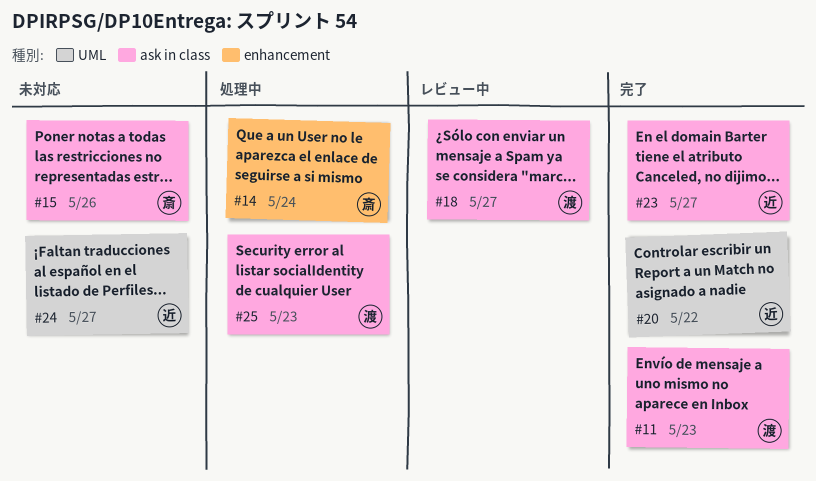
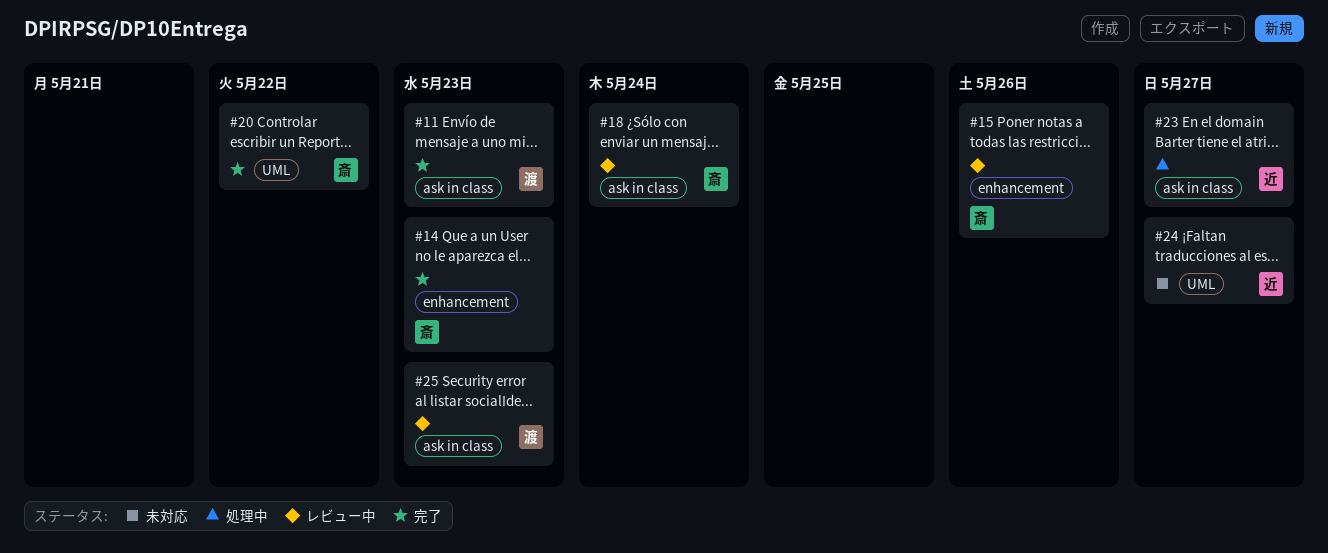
#14, status: 処理中 -> 完了
#14, due: May 24 -> May 23
#15, status: 未対応 -> レビュー中
#15, label: ask in class -> enhancement
#18, owner: 渡 -> 斎
#18, due: May 27 -> May 24
#20, owner: 近 -> 斎
#23, status: 完了 -> 処理中
#25, status: 処理中 -> レビュー中

